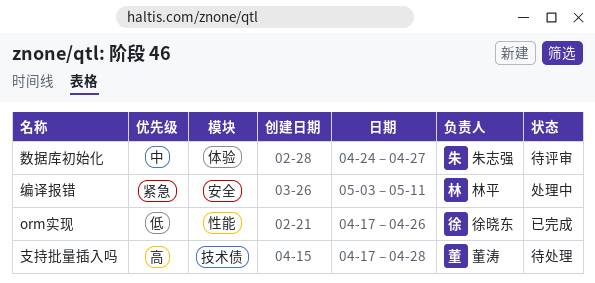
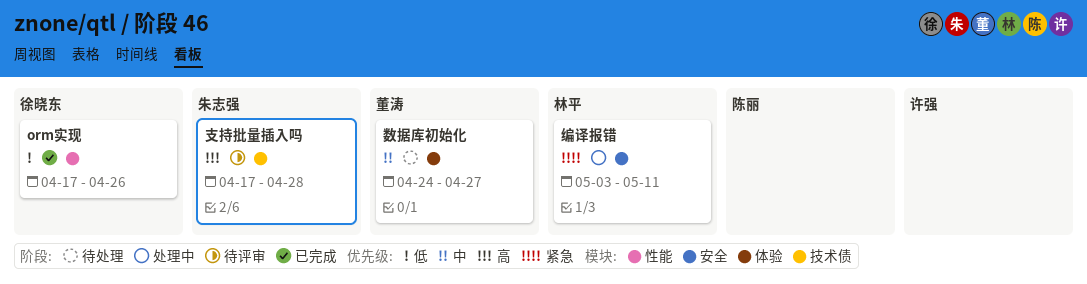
支持批量插入吗, status: 待处理 -> 待评审
支持批量插入吗, owner: 董涛 -> 朱志强
数据库初始化, status: 待评审 -> 待处理
数据库初始化, owner: 朱志强 -> 董涛

